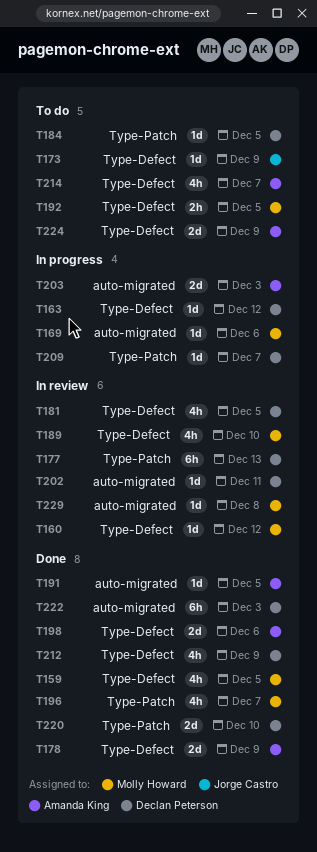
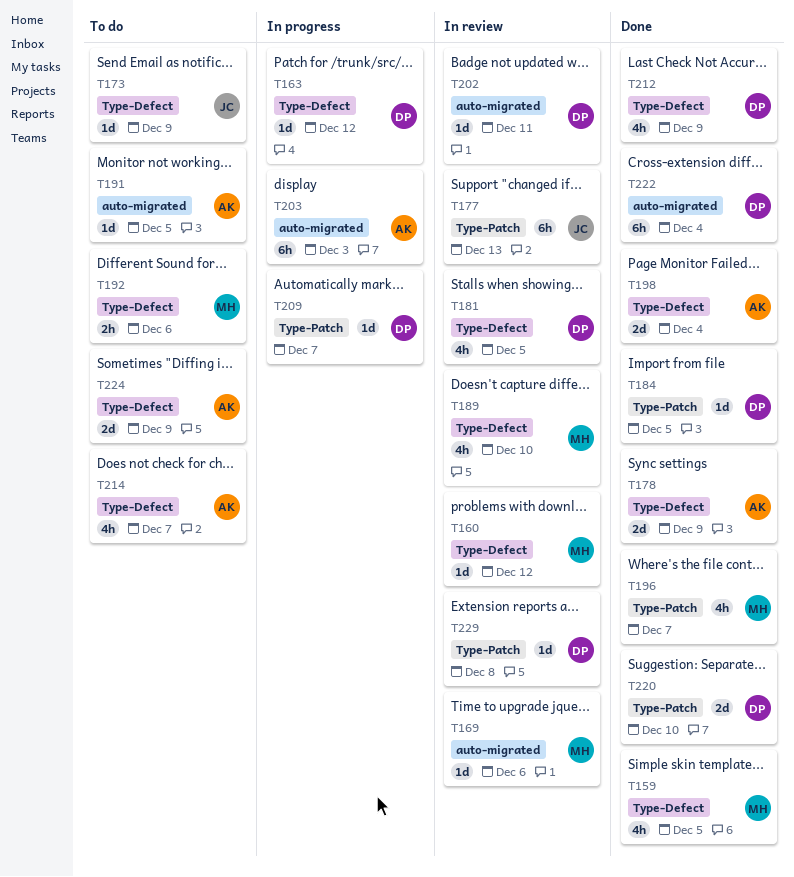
T169, status: In progress -> In review
T177, owner: Declan Peterson -> Jorge Castro
T184, status: To do -> Done
T191, status: Done -> To do
T192, due: Dec 5 -> Dec 6
T198, due: Dec 6 -> Dec 4
T203, estimate: 2d -> 6h
T222, due: Dec 3 -> Dec 4
T229, owner: Molly Howard -> Declan Peterson
T229, label: auto-migrated -> Type-Patch

